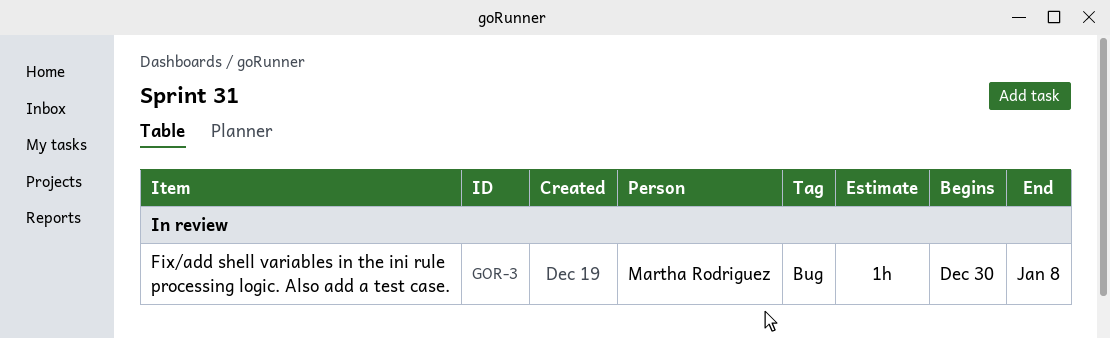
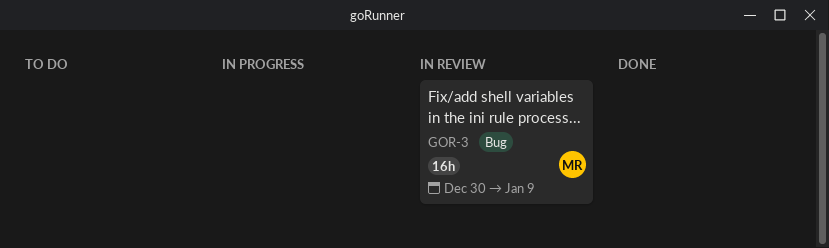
GOR-3, estimate: 1h -> 16h
GOR-3, due: Jan 8 -> Jan 9

